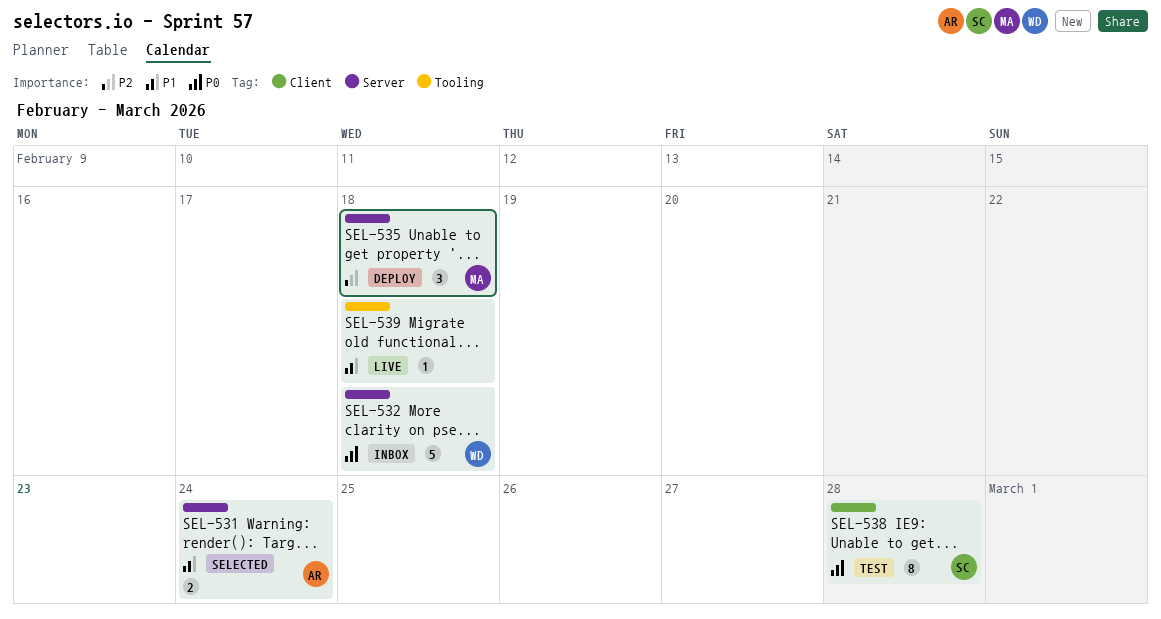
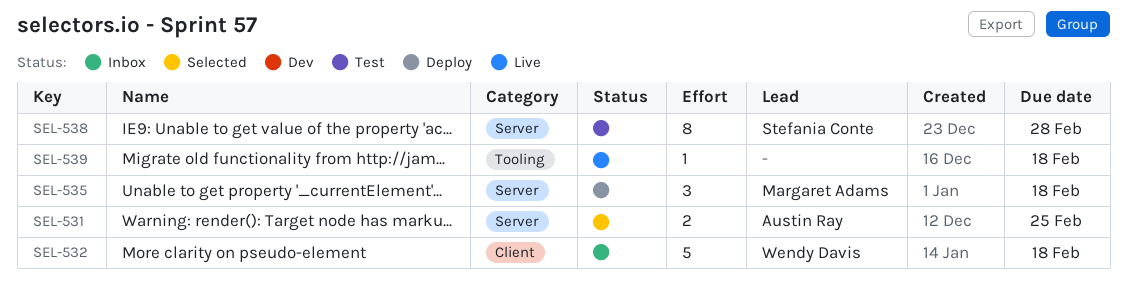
SEL-531, due: Feb 24 -> Feb 25
SEL-532, label: Server -> Client
SEL-538, label: Client -> Server

